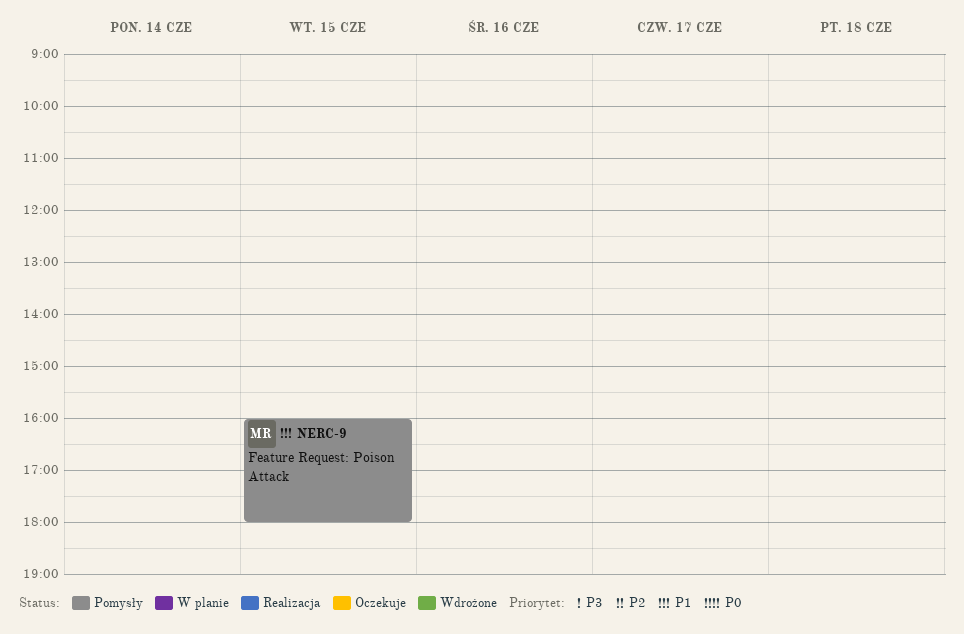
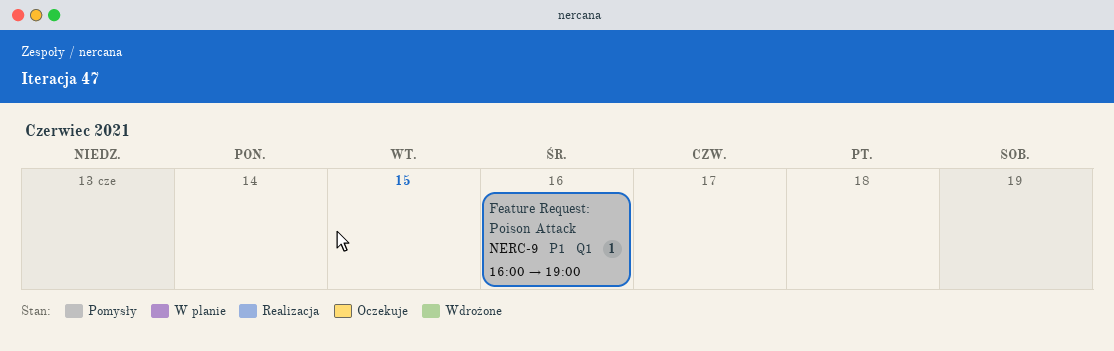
NERC-9, day: Jun 15 -> Jun 16
NERC-9, ends: 18:00 -> 19:00

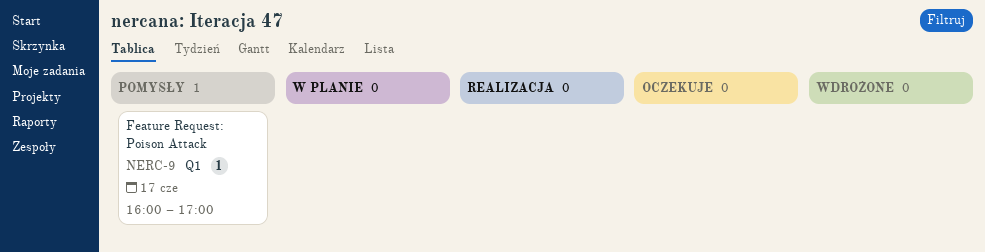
NERC-9, day: Jun 16 -> Jun 17
NERC-9, ends: 19:00 -> 17:00

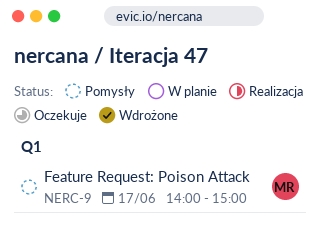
NERC-9, begins: 16:00 -> 14:00
NERC-9, ends: 17:00 -> 15:00

